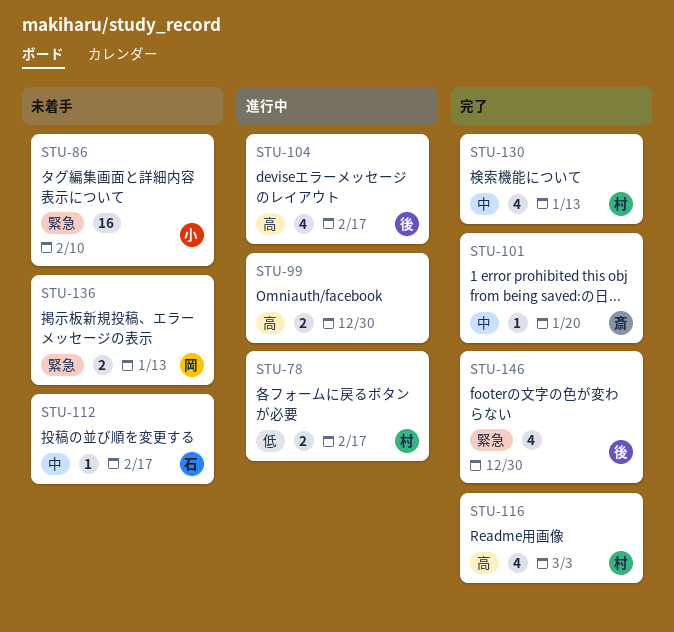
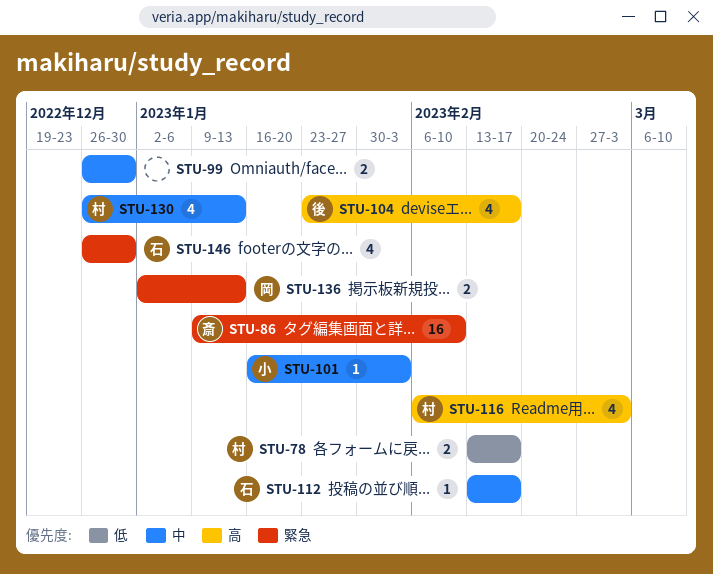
STU-86, owner: 小 -> 斎
STU-99, priority: 高 -> 中
STU-101, owner: 斎 -> 小
STU-101, due: Jan 20 -> Feb 3
STU-146, owner: 後 -> 石

